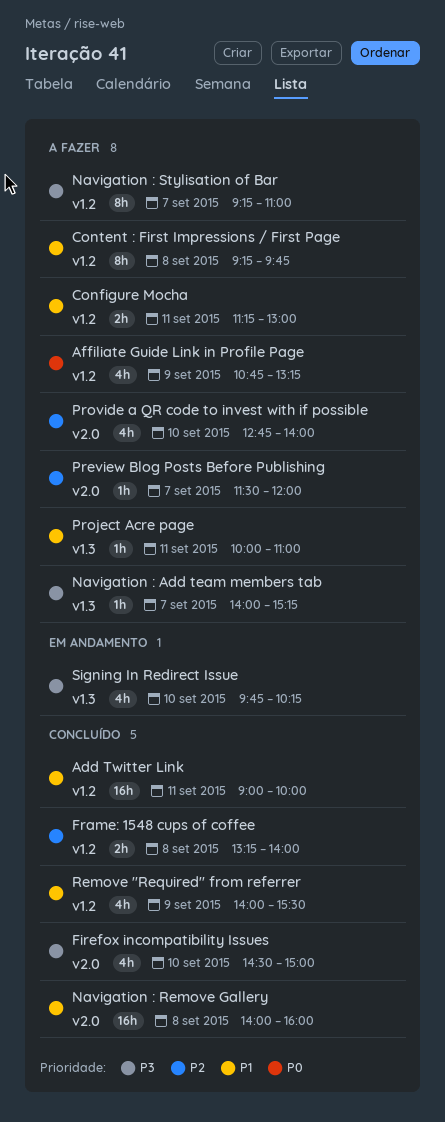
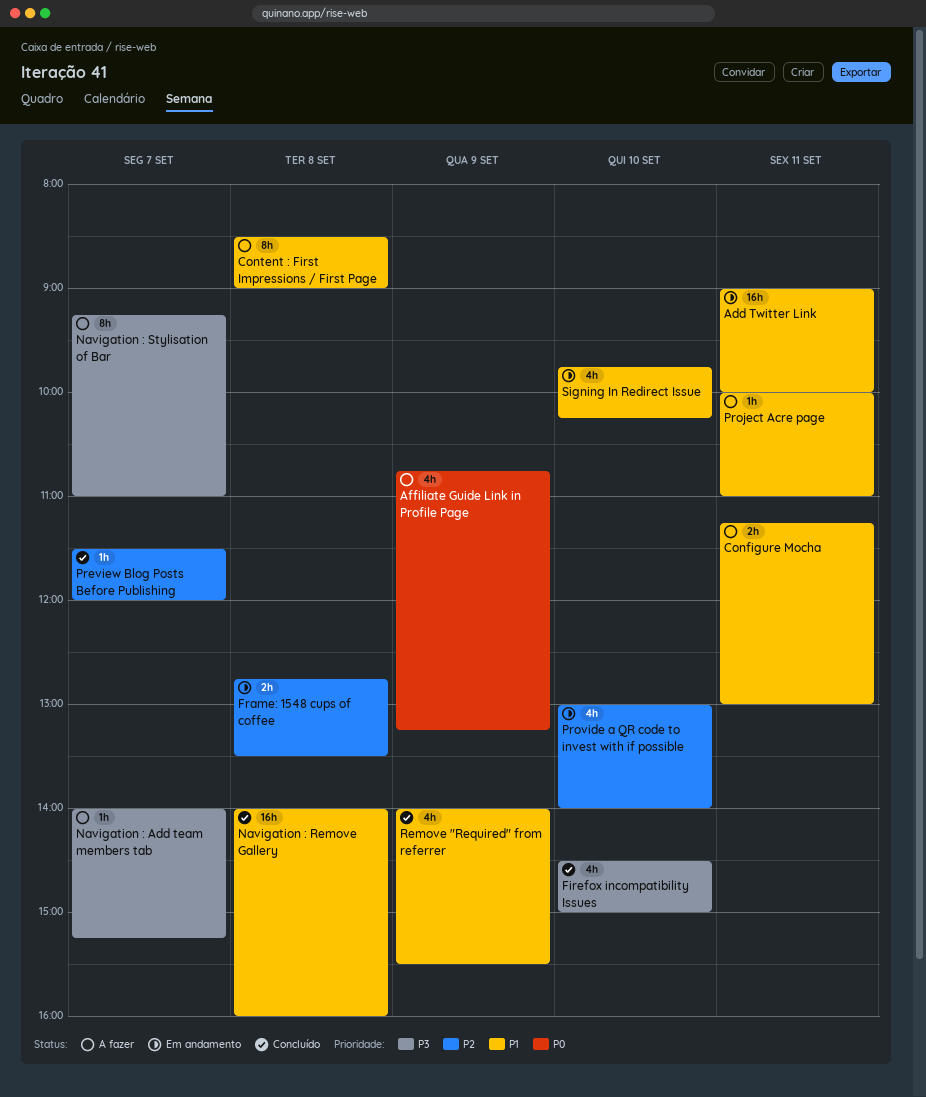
Add Twitter Link, status: Concluído -> Em andamento
Content : First Impressions / First Page, begins: 09:15 -> 08:30
Content : First Impressions / First Page, ends: 09:45 -> 09:00
Frame: 1548 cups of coffee, status: Concluído -> Em andamento
Frame: 1548 cups of coffee, begins: 13:15 -> 12:45
Frame: 1548 cups of coffee, ends: 14:00 -> 13:30
Preview Blog Posts Before Publishing, status: A fazer -> Concluído
Provide a QR code to invest with if possible, status: A fazer -> Em andamento
Provide a QR code to invest with if possible, begins: 12:45 -> 13:00
Signing In Redirect Issue, priority: P3 -> P1

